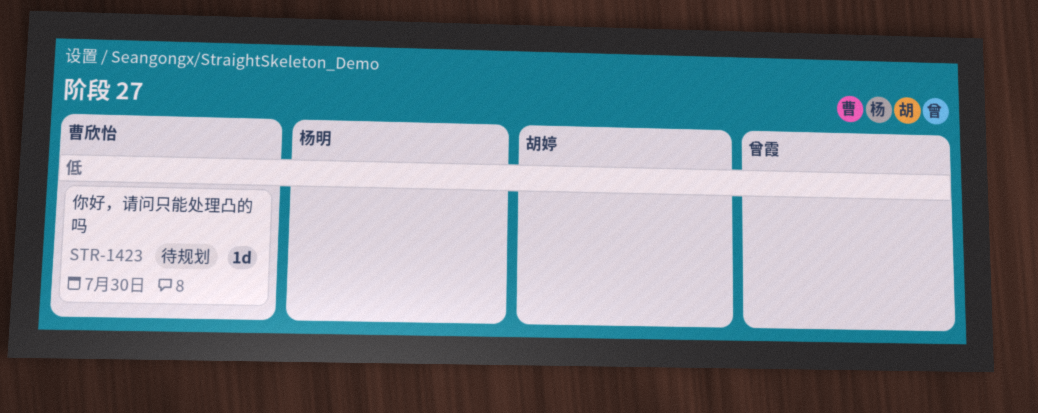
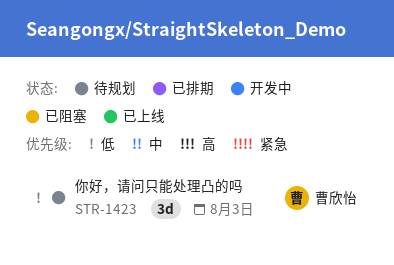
STR-1423, estimate: 1d -> 3d
STR-1423, due: Jul 30 -> Aug 3

